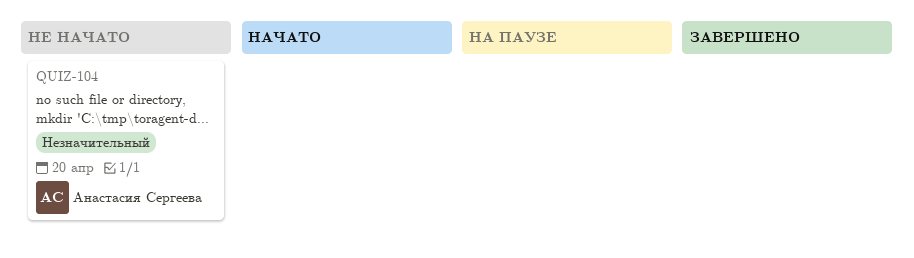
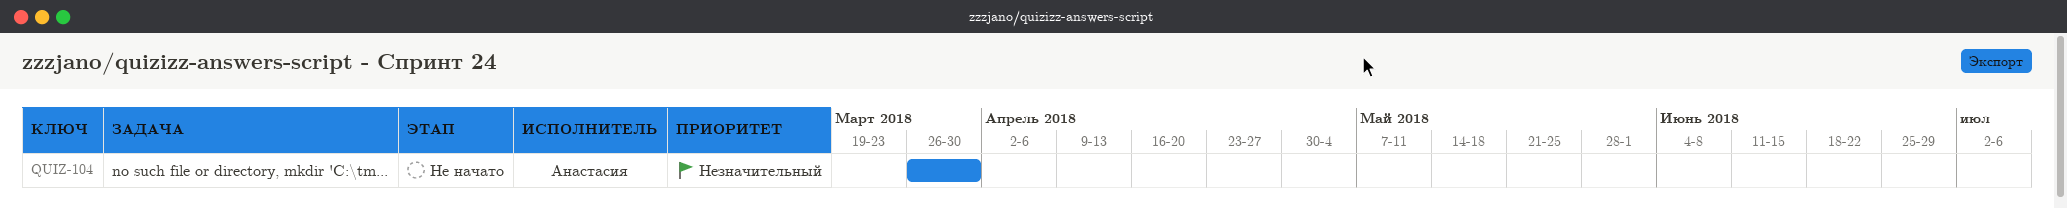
QUIZ-104, due: Apr 20 -> Mar 30

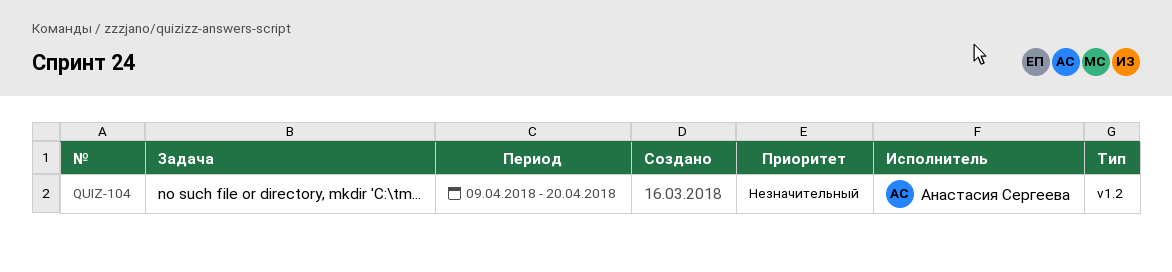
QUIZ-104, start: Mar 26 -> Apr 9
QUIZ-104, due: Mar 30 -> Apr 20

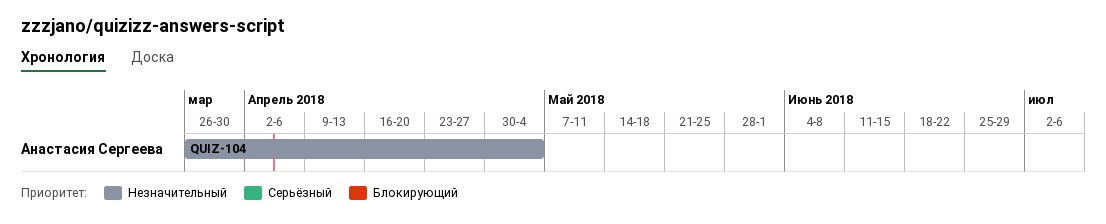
QUIZ-104, start: Apr 9 -> Mar 26
QUIZ-104, due: Apr 20 -> May 4

